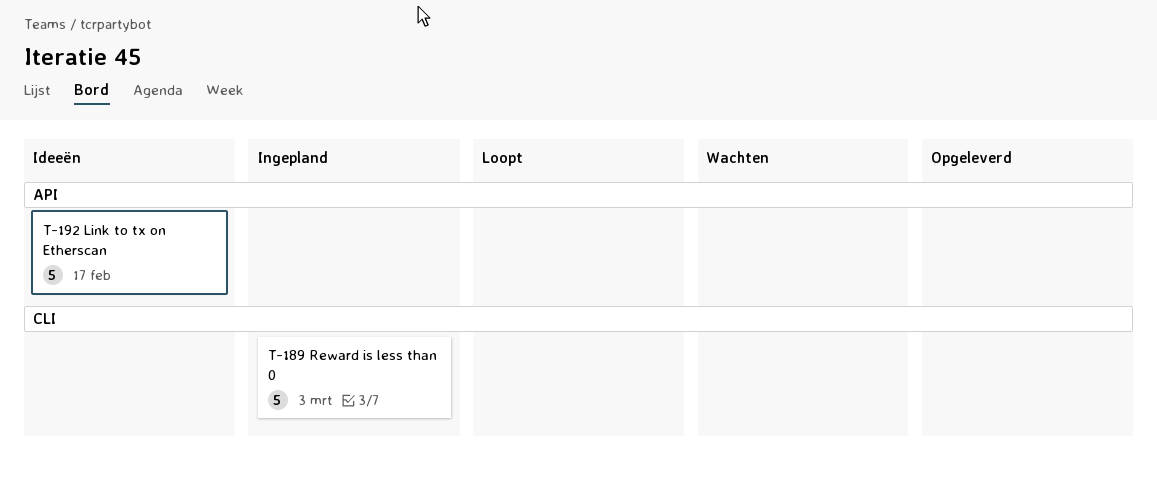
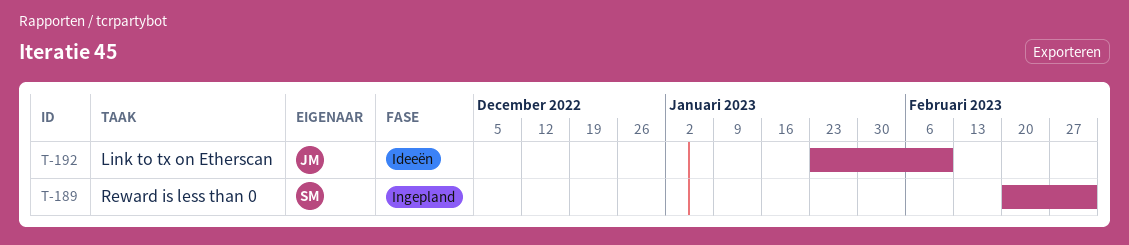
T-192, due: Feb 17 -> Feb 10

